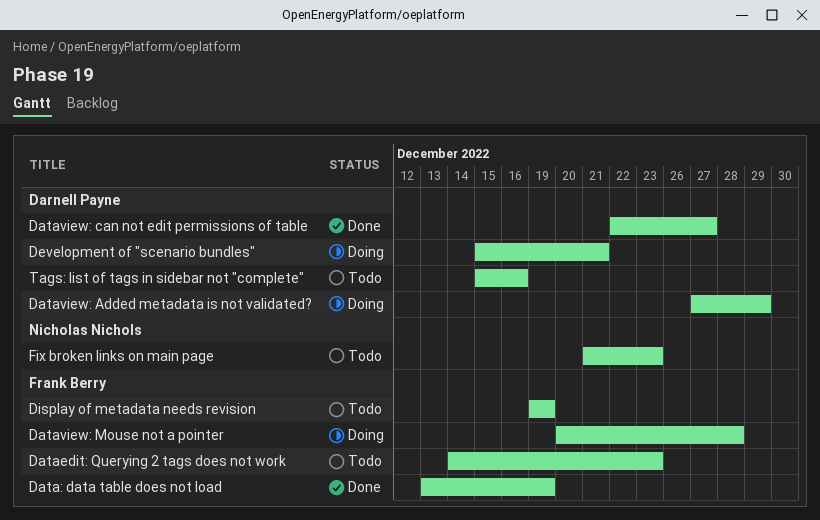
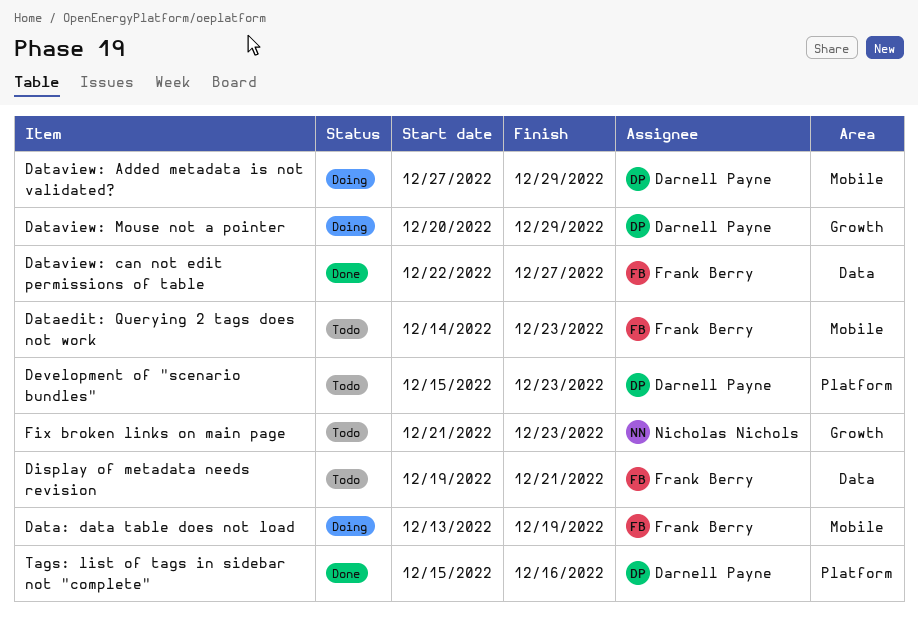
Data: data table does not load, status: Done -> Doing
Dataview: can not edit permissions of table, owner: Darnell Payne -> Frank Berry
Dataview: Mouse not a pointer, owner: Frank Berry -> Darnell Payne
Dataview: Mouse not a pointer, due: Dec 28 -> Dec 29
Development of "scenario bundles", status: Doing -> Todo
Development of "scenario bundles", due: Dec 21 -> Dec 23
Display of metadata needs revision, due: Dec 19 -> Dec 21
Tags: list of tags in sidebar not "complete", status: Todo -> Done

